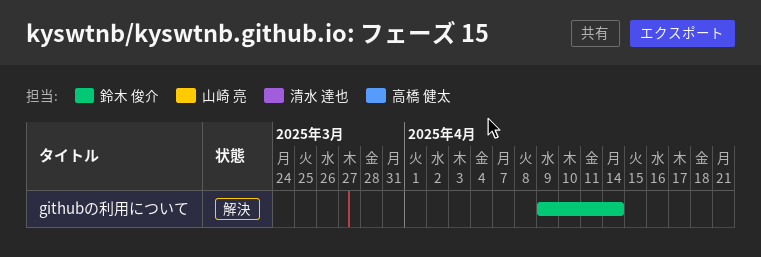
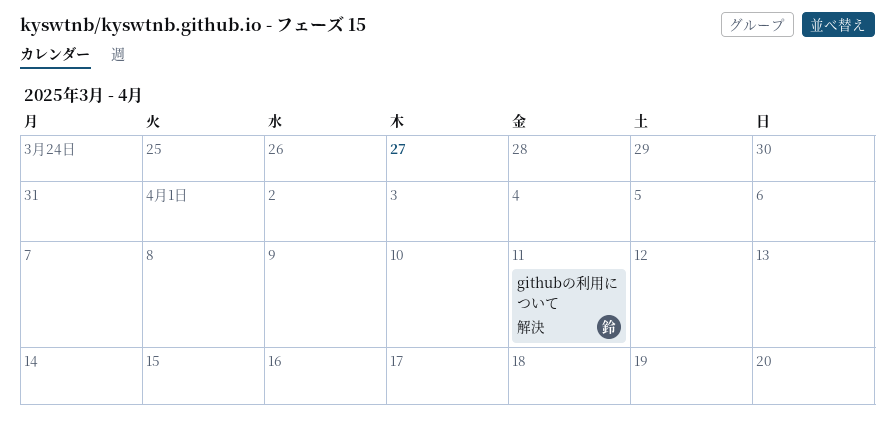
githubの利用について, due: Apr 14 -> Apr 11

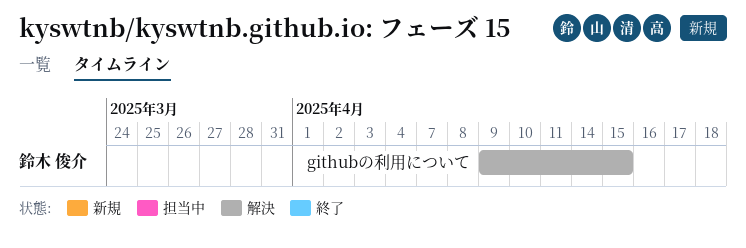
githubの利用について, due: Apr 11 -> Apr 15

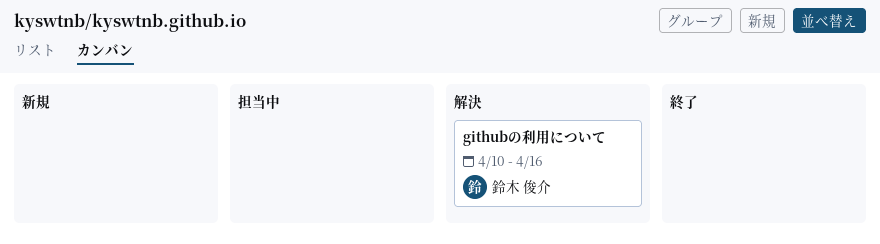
githubの利用について, start: Apr 9 -> Apr 10
githubの利用について, due: Apr 15 -> Apr 16

